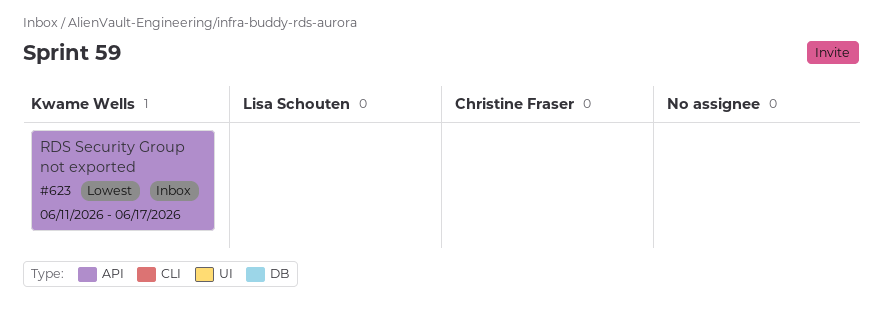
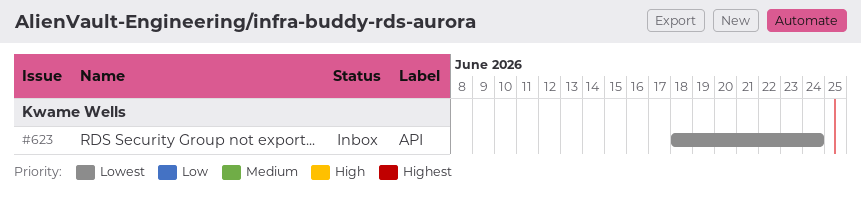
#623, start: Jun 11 -> Jun 18
#623, due: Jun 17 -> Jun 24

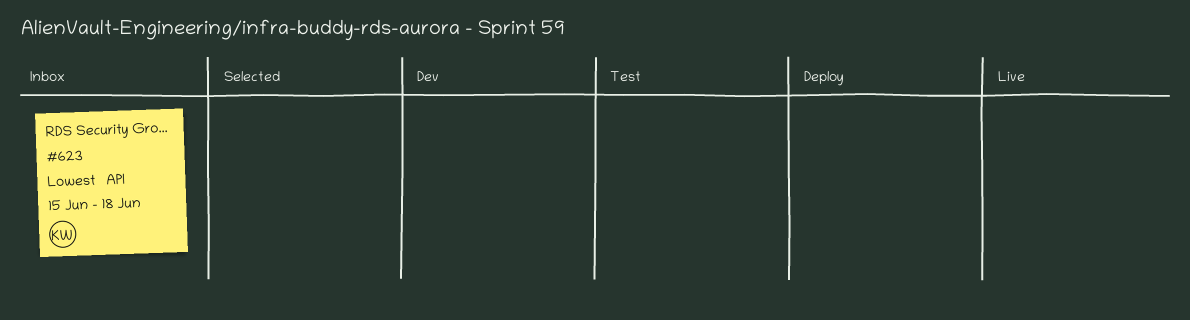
#623, start: Jun 18 -> Jun 15
#623, due: Jun 24 -> Jun 18

